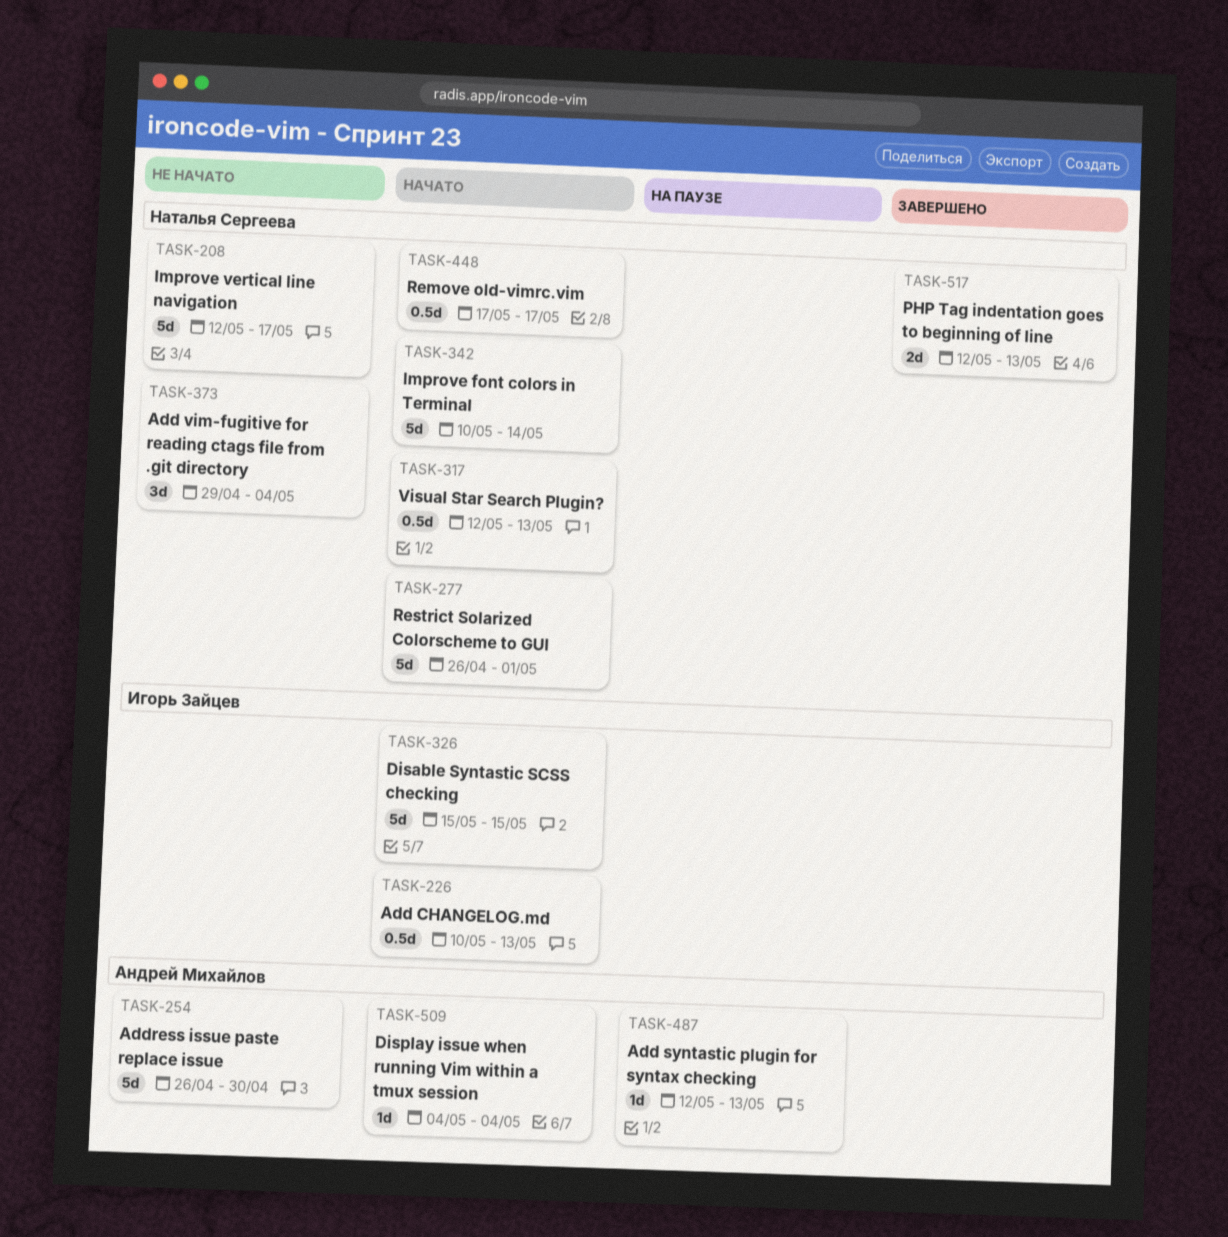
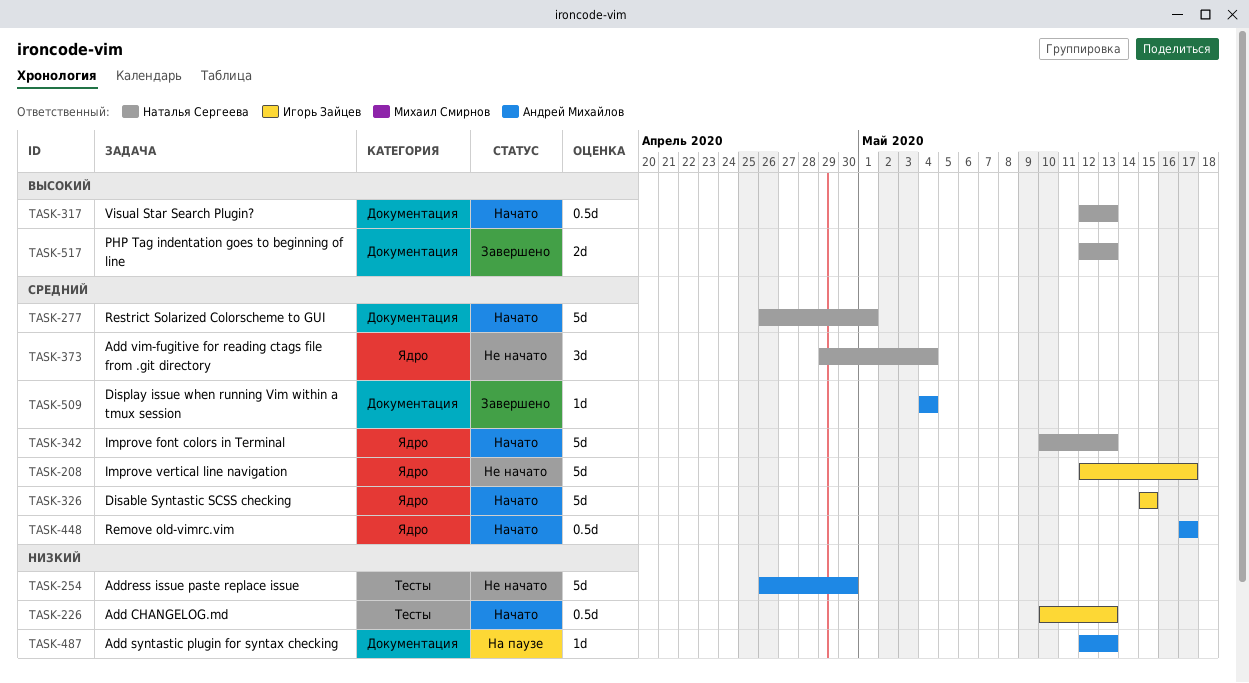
TASK-208, owner: Наталья Сергеева -> Игорь Зайцев
TASK-342, due: May 14 -> May 13
TASK-448, owner: Наталья Сергеева -> Андрей Михайлов
TASK-509, status: Начато -> Завершено

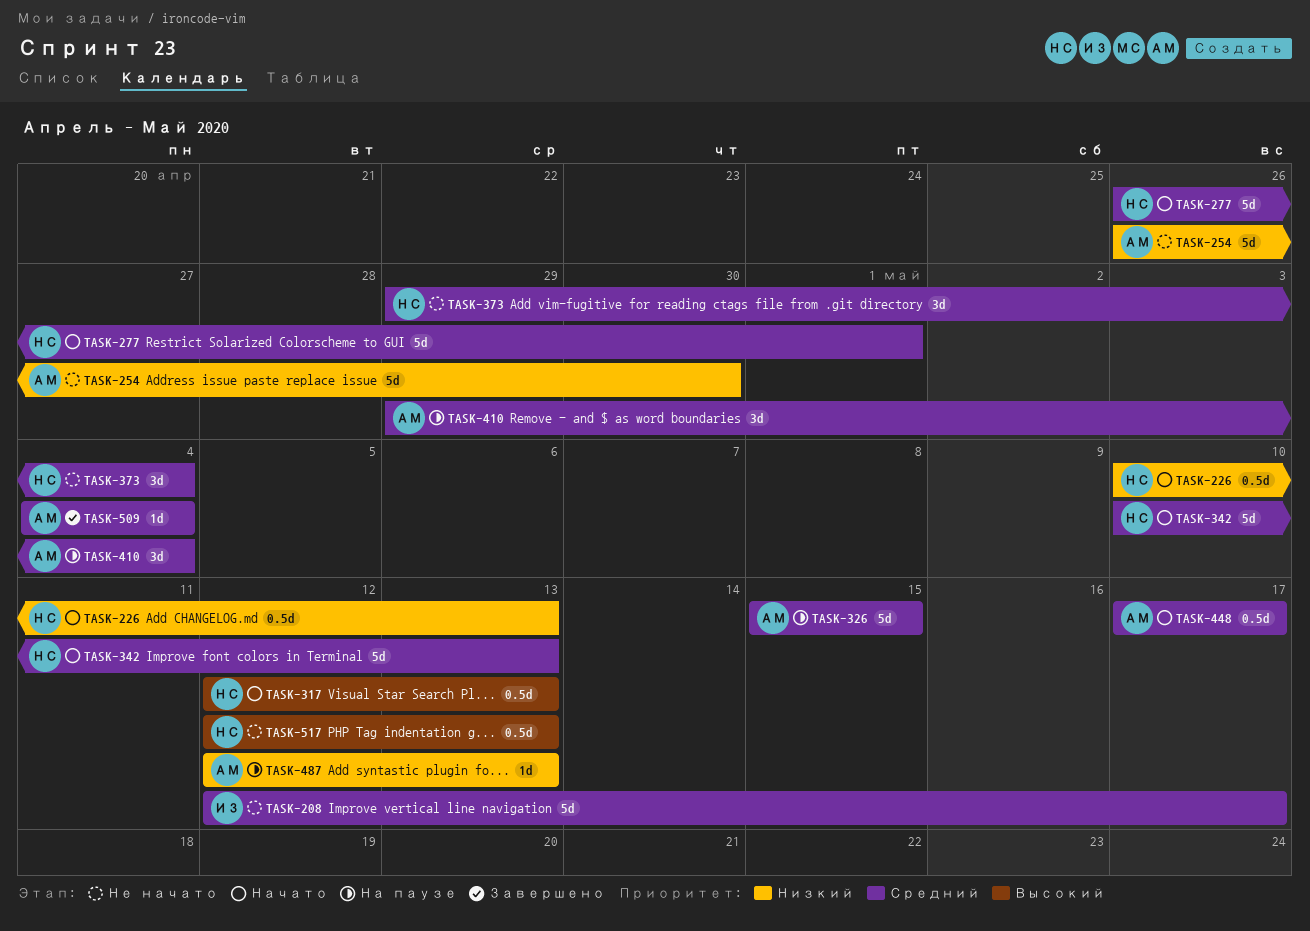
TASK-226, owner: Игорь Зайцев -> Наталья Сергеева
TASK-326, status: Начато -> На паузе
TASK-326, owner: Игорь Зайцев -> Андрей Михайлов
TASK-410: none -> present
TASK-517, status: Завершено -> Не начато
TASK-517, estimate: 2d -> 0.5d

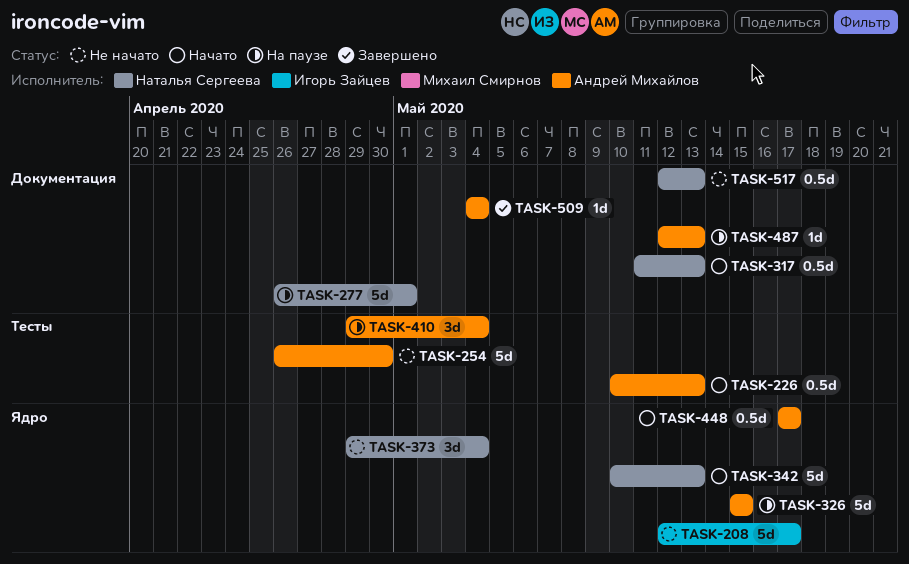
TASK-226, owner: Наталья Сергеева -> Андрей Михайлов
TASK-277, status: Начато -> На паузе
TASK-317, start: May 12 -> May 11

